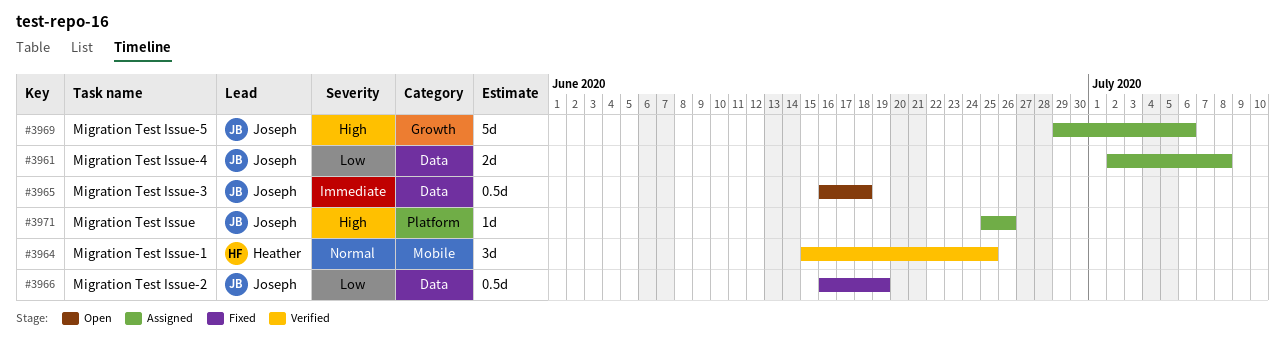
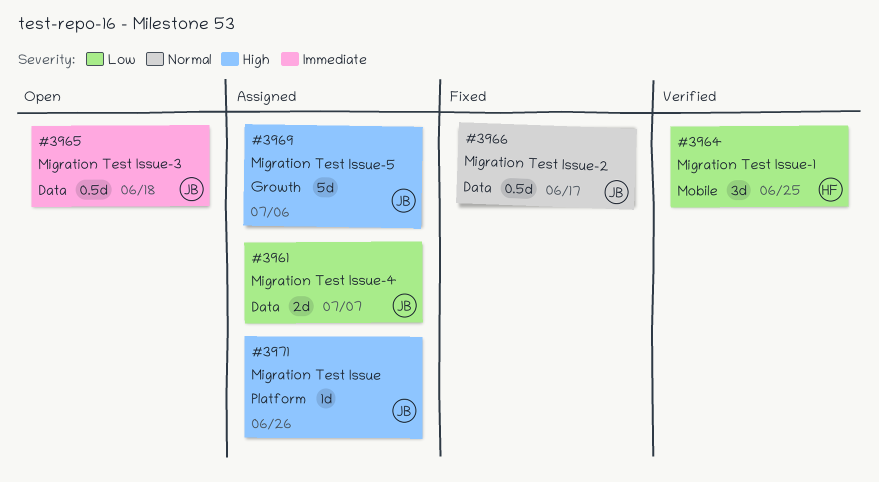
#3961, due: Jul 8 -> Jul 7
#3964, priority: Normal -> Low
#3966, priority: Low -> Normal
#3966, due: Jun 19 -> Jun 17

